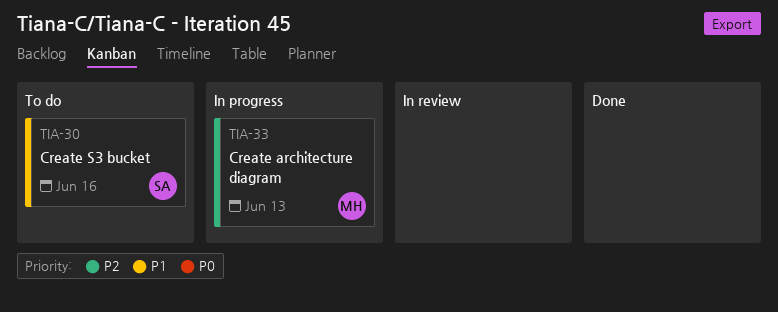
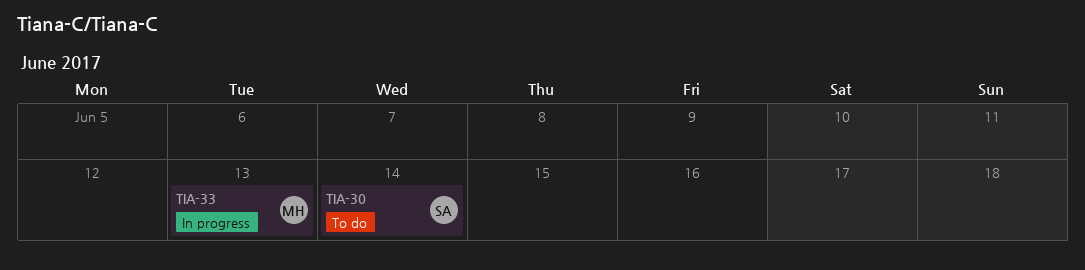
TIA-30, due: Jun 16 -> Jun 14

